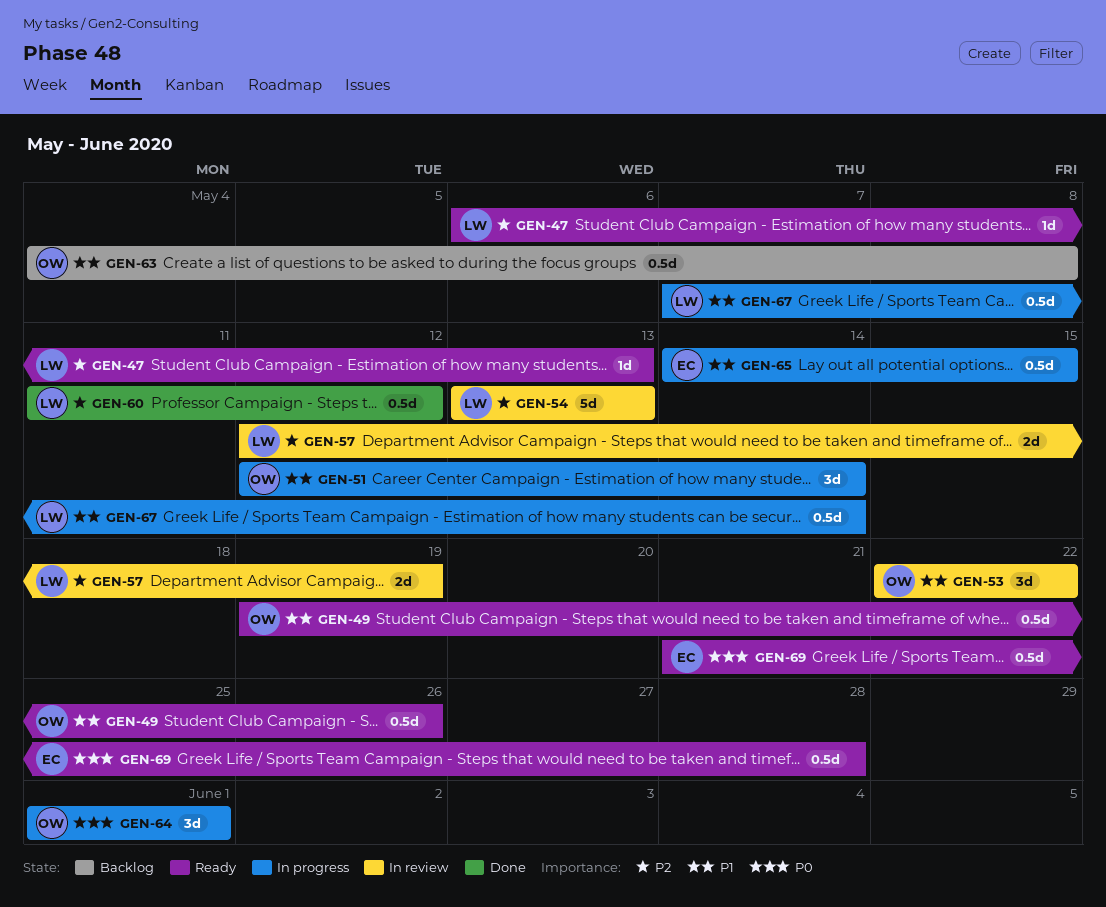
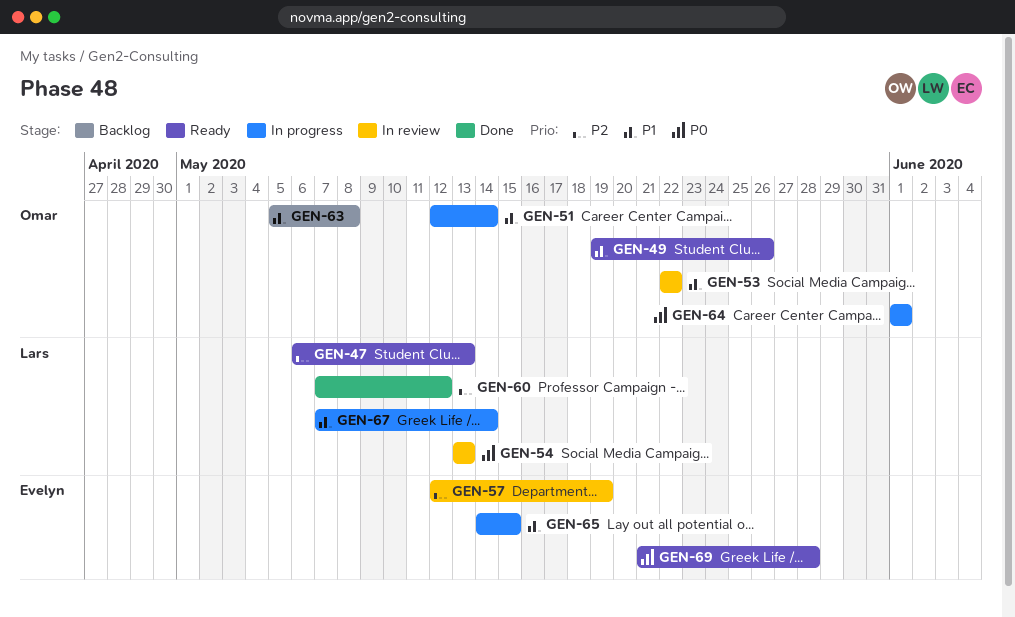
GEN-54, priority: P2 -> P0
GEN-57, owner: Lars -> Evelyn
GEN-60, start: May 11 -> May 7
GEN-63, start: May 4 -> May 5

